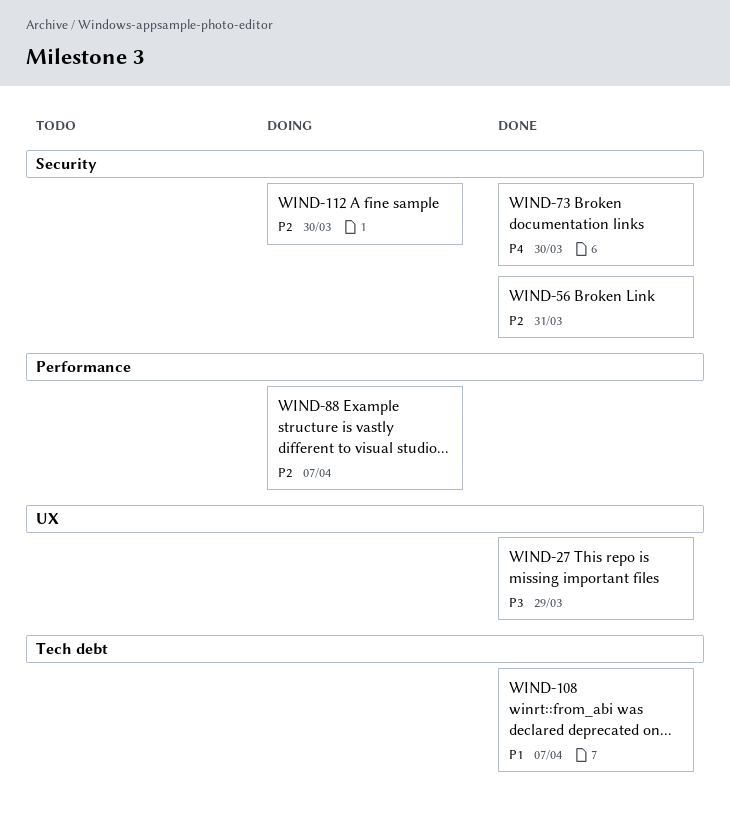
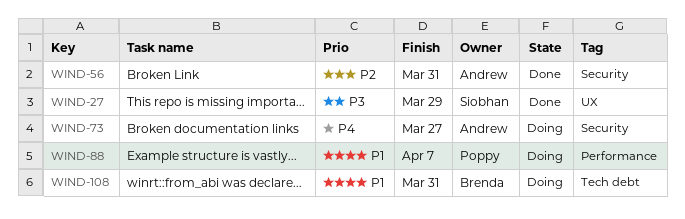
WIND-73, status: Done -> Doing
WIND-73, due: Mar 30 -> Mar 27
WIND-88, priority: P2 -> P1
WIND-108, status: Done -> Doing
WIND-108, due: Apr 7 -> Mar 31
WIND-112: present -> none

